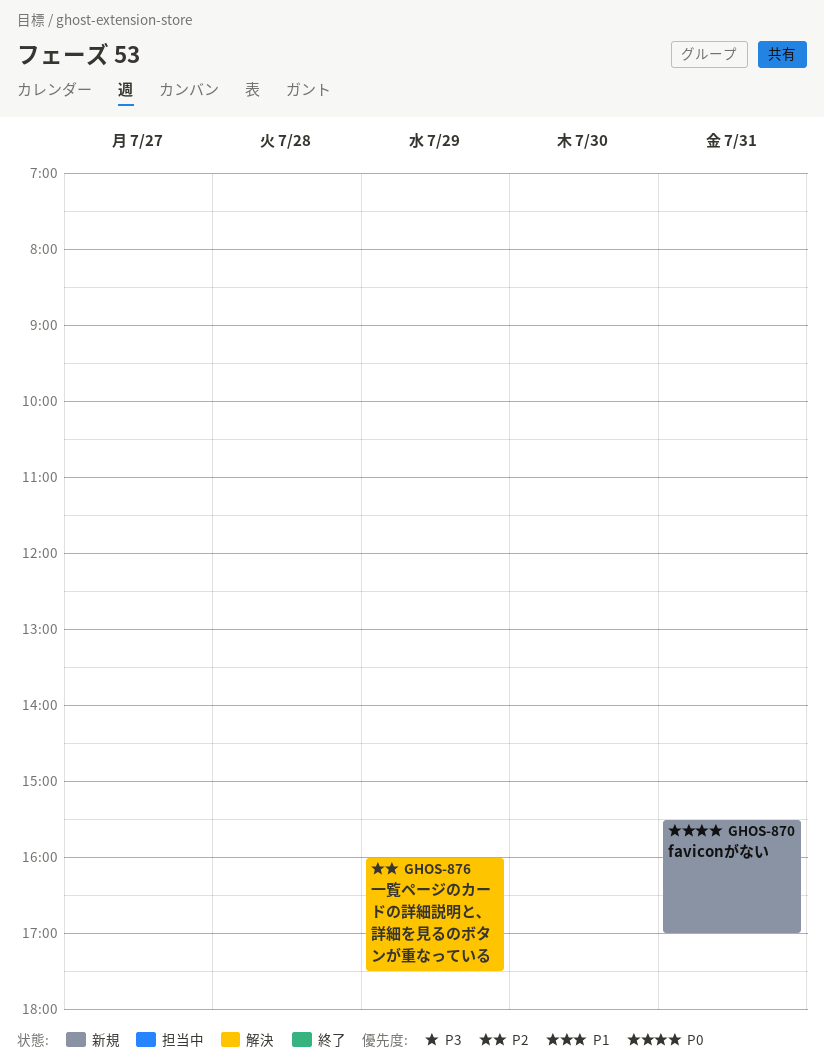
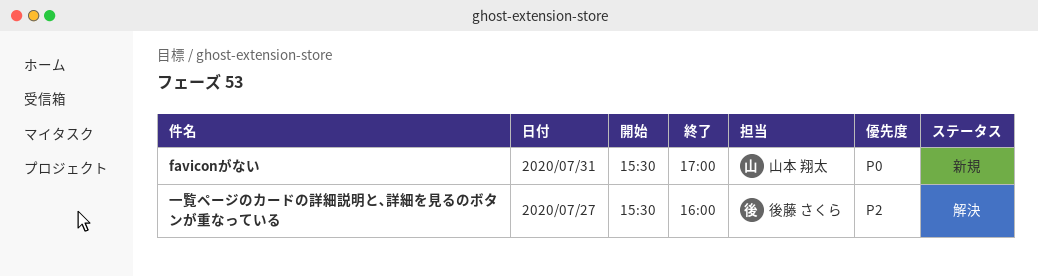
一覧ページのカードの詳細説明と､詳細を見るのボタンが重なっている, day: Jul 29 -> Jul 27
一覧ページのカードの詳細説明と､詳細を見るのボタンが重なっている, begins: 16:00 -> 15:30
一覧ページのカードの詳細説明と､詳細を見るのボタンが重なっている, ends: 17:30 -> 16:00

